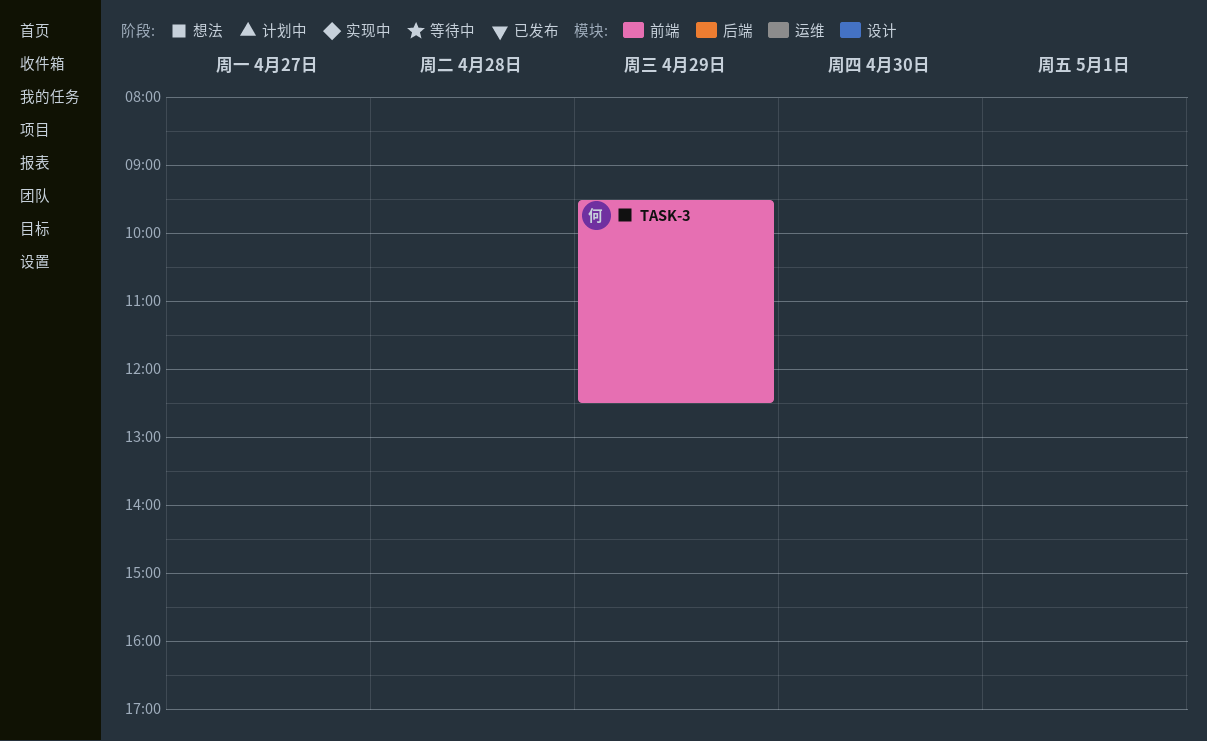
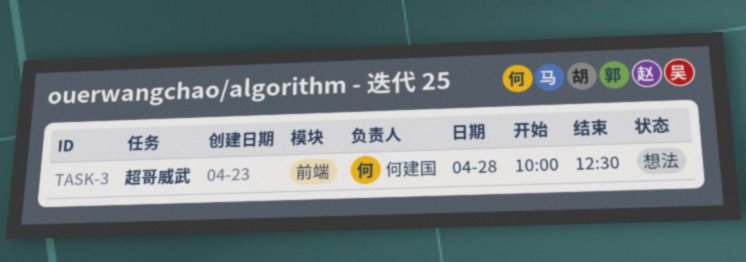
TASK-3, day: Apr 29 -> Apr 28
TASK-3, begins: 09:30 -> 10:00

